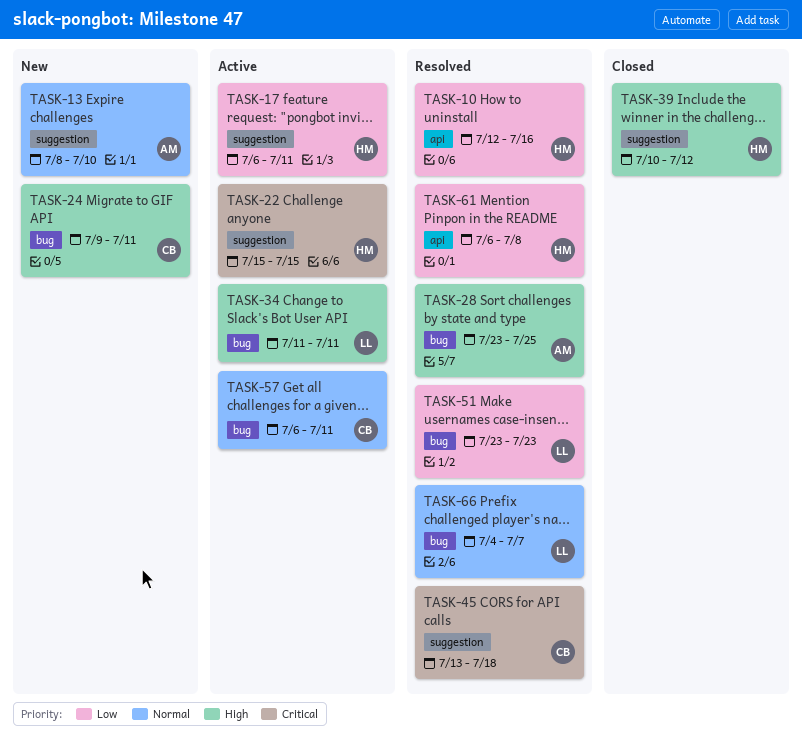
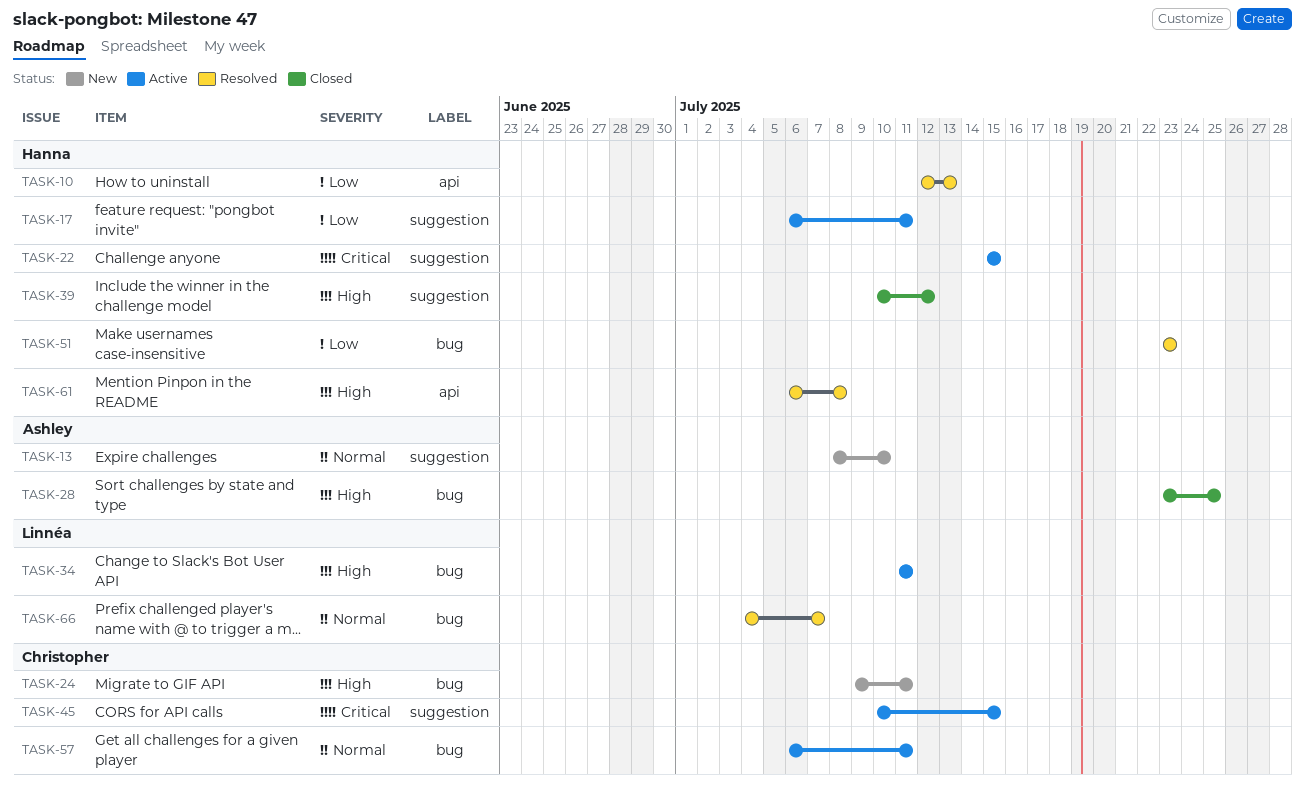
TASK-10, due: Jul 16 -> Jul 13
TASK-28, status: Resolved -> Closed
TASK-45, status: Resolved -> Active
TASK-45, start: Jul 13 -> Jul 10
TASK-45, due: Jul 18 -> Jul 15
TASK-51, owner: Linnéa -> Hanna
TASK-61, priority: Low -> High

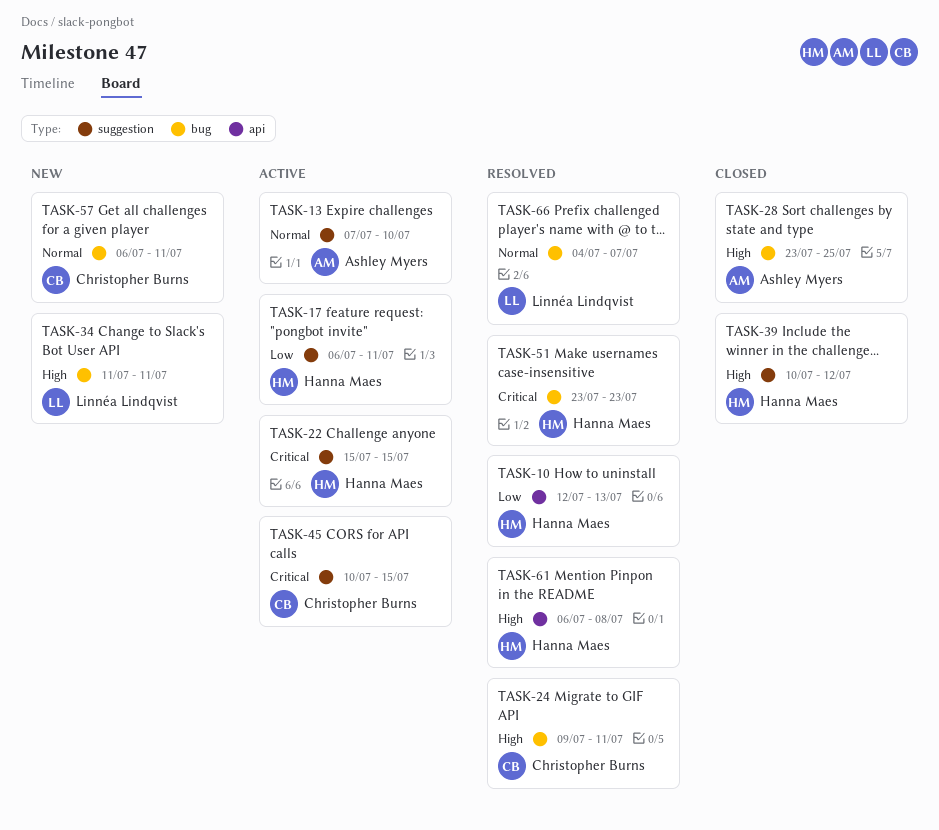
TASK-13, status: New -> Active
TASK-13, start: Jul 8 -> Jul 7
TASK-24, status: New -> Resolved
TASK-34, status: Active -> New
TASK-51, priority: Low -> Critical
TASK-57, status: Active -> New

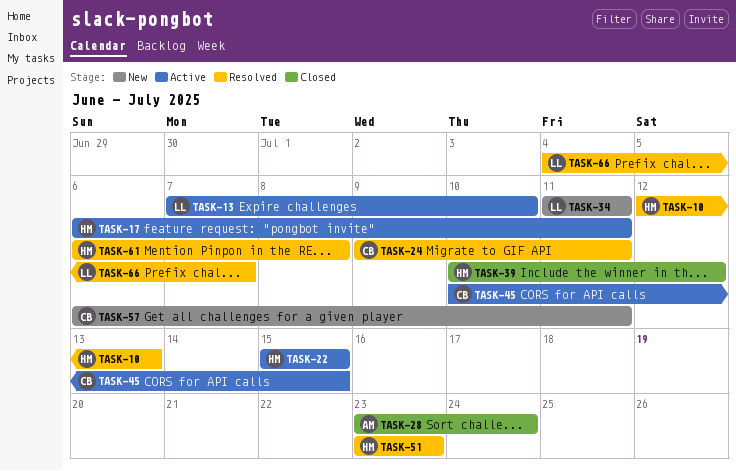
TASK-13, owner: Ashley Myers -> Linnéa Lindqvist
TASK-28, due: Jul 25 -> Jul 24

